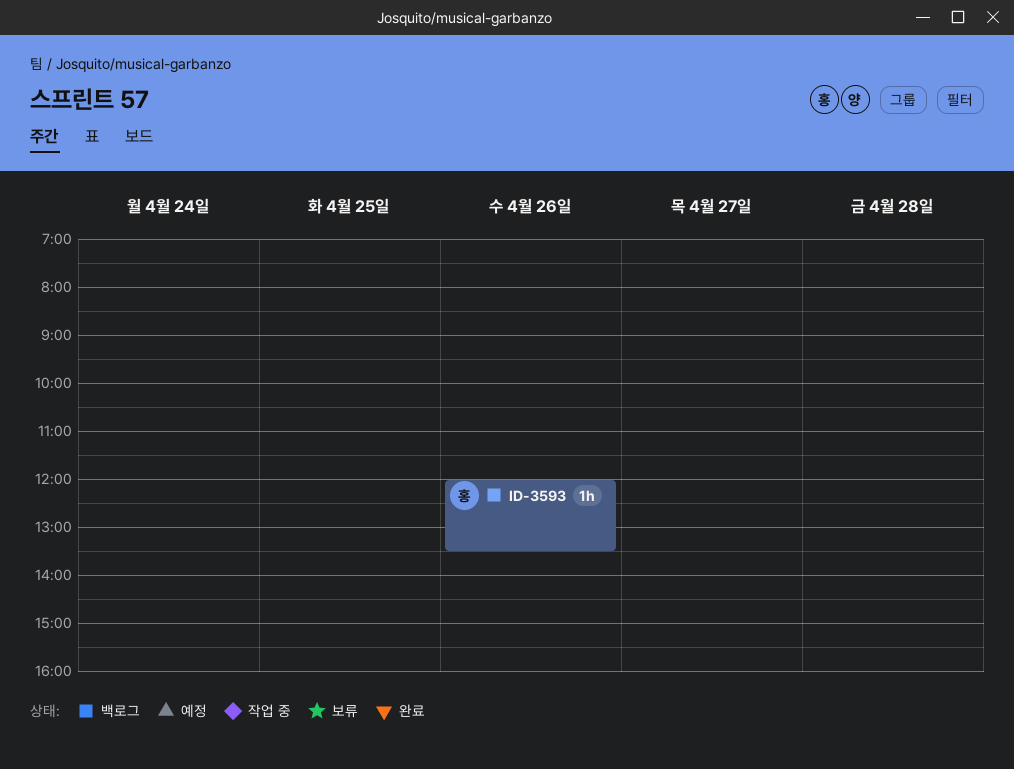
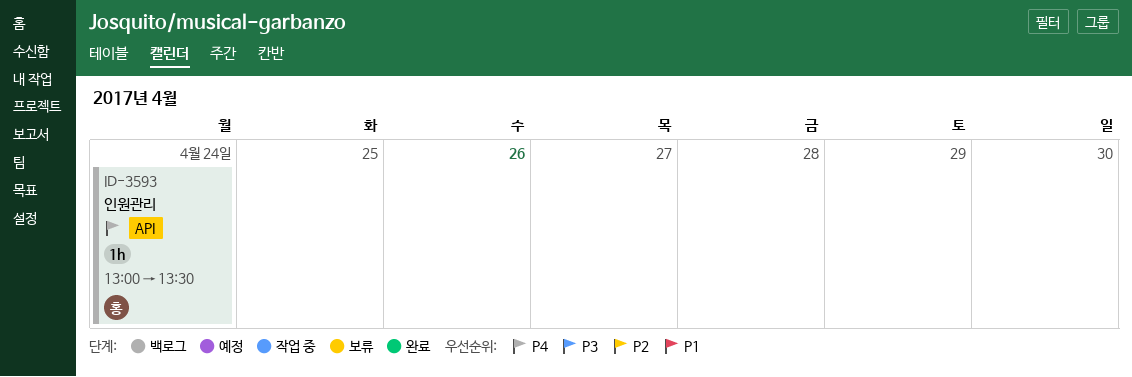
ID-3593, day: Apr 26 -> Apr 24
ID-3593, begins: 12:00 -> 13:00

